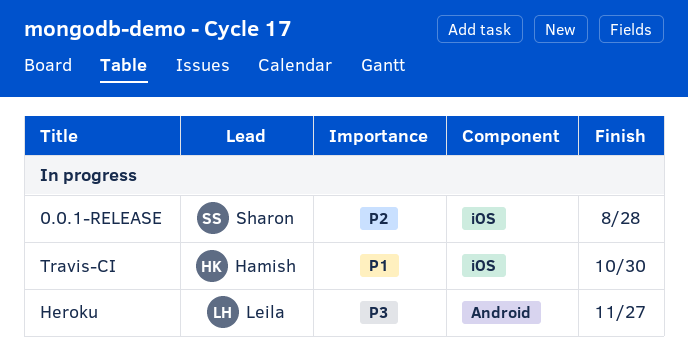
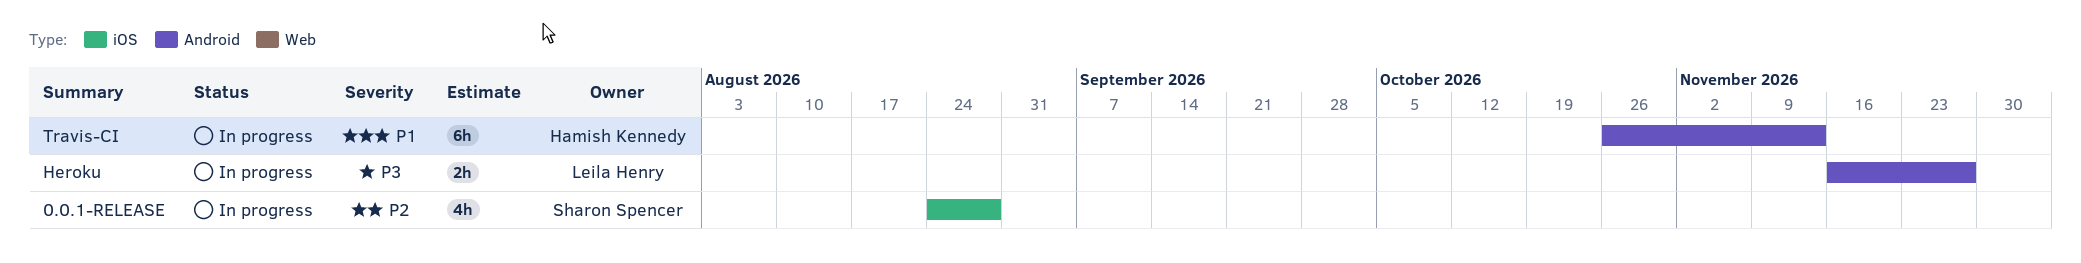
Travis-CI, label: iOS -> Android
Travis-CI, due: Oct 30 -> Nov 13

